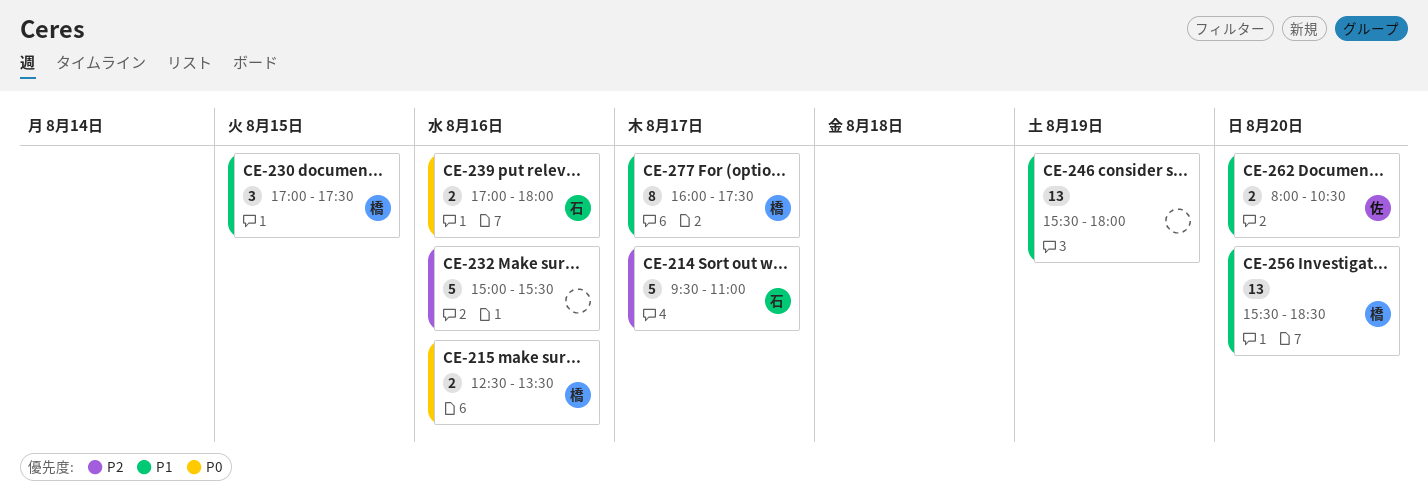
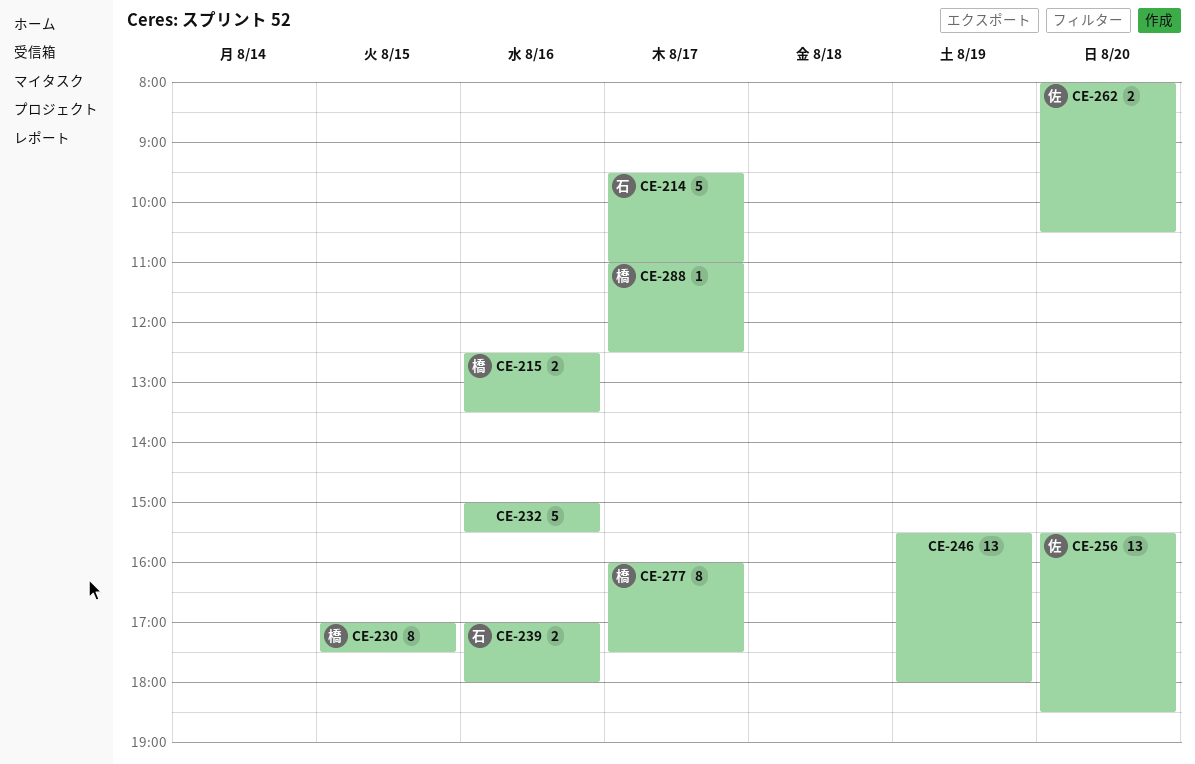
CE-230, estimate: 3 -> 8
CE-256, owner: 橋 -> 佐
CE-288: none -> present

